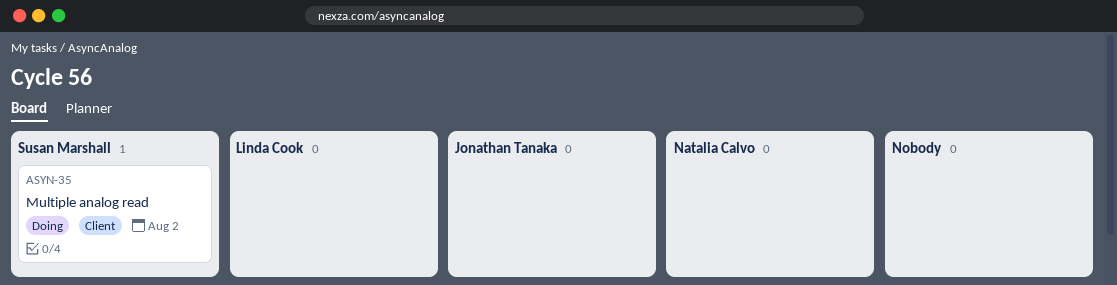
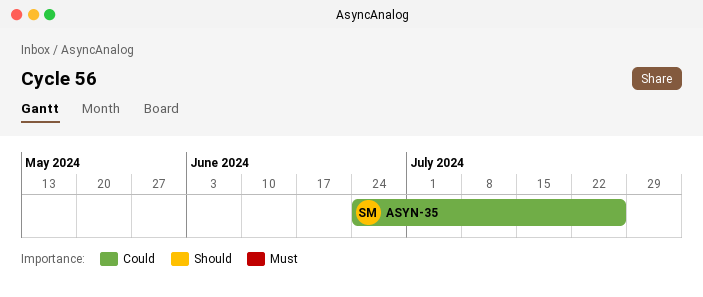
ASYN-35, due: Aug 2 -> Jul 26

